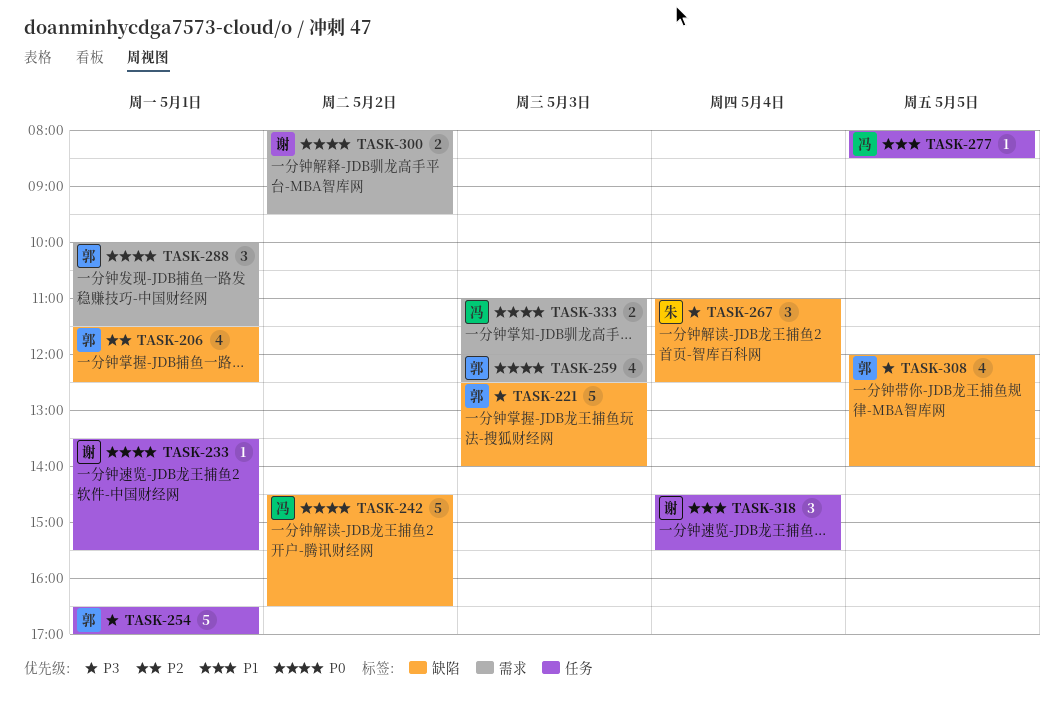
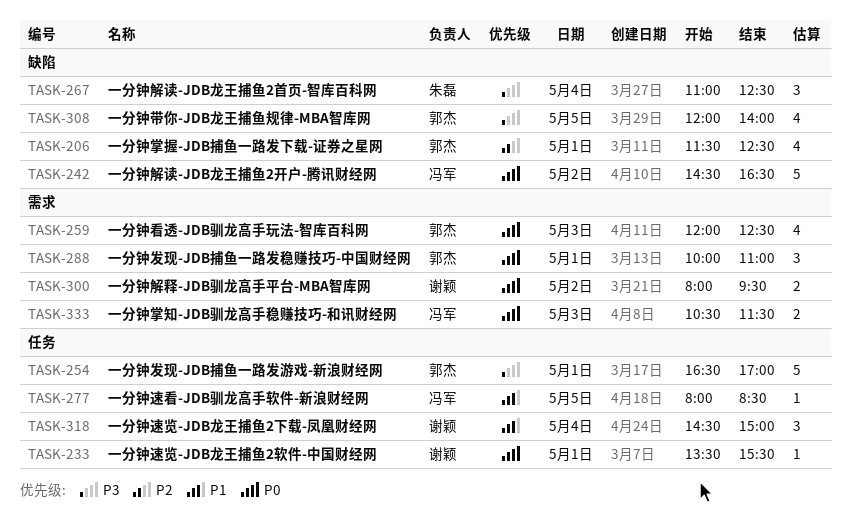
TASK-221: present -> none
TASK-288, ends: 11:30 -> 11:00
TASK-318, ends: 15:30 -> 15:00
TASK-333, begins: 11:00 -> 10:30
TASK-333, ends: 12:00 -> 11:30

